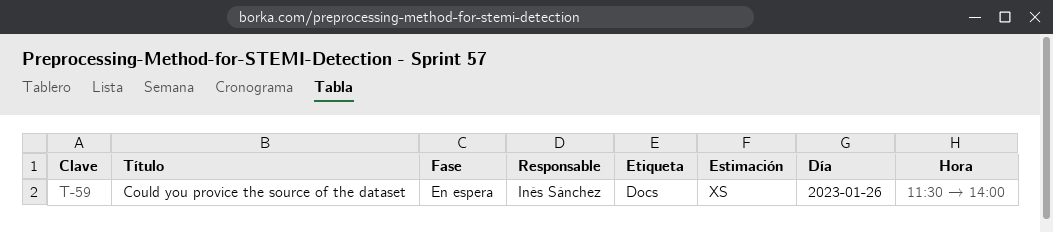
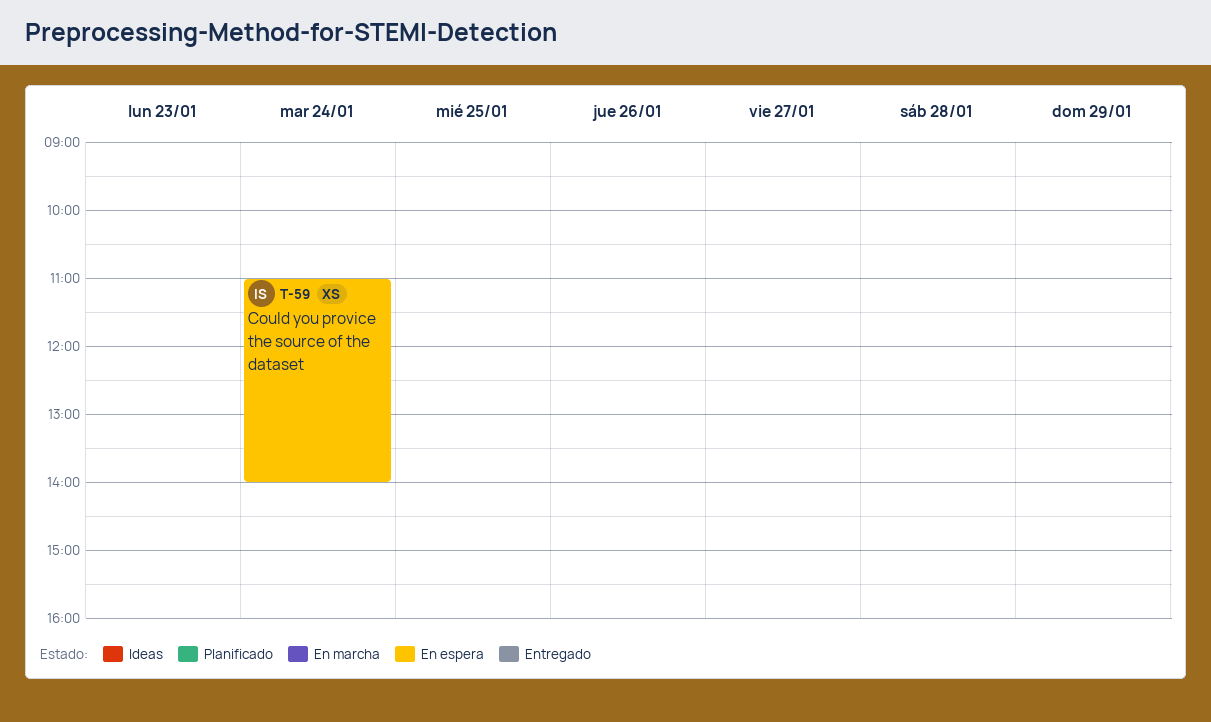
T-59, day: Jan 26 -> Jan 24
T-59, begins: 11:30 -> 11:00

